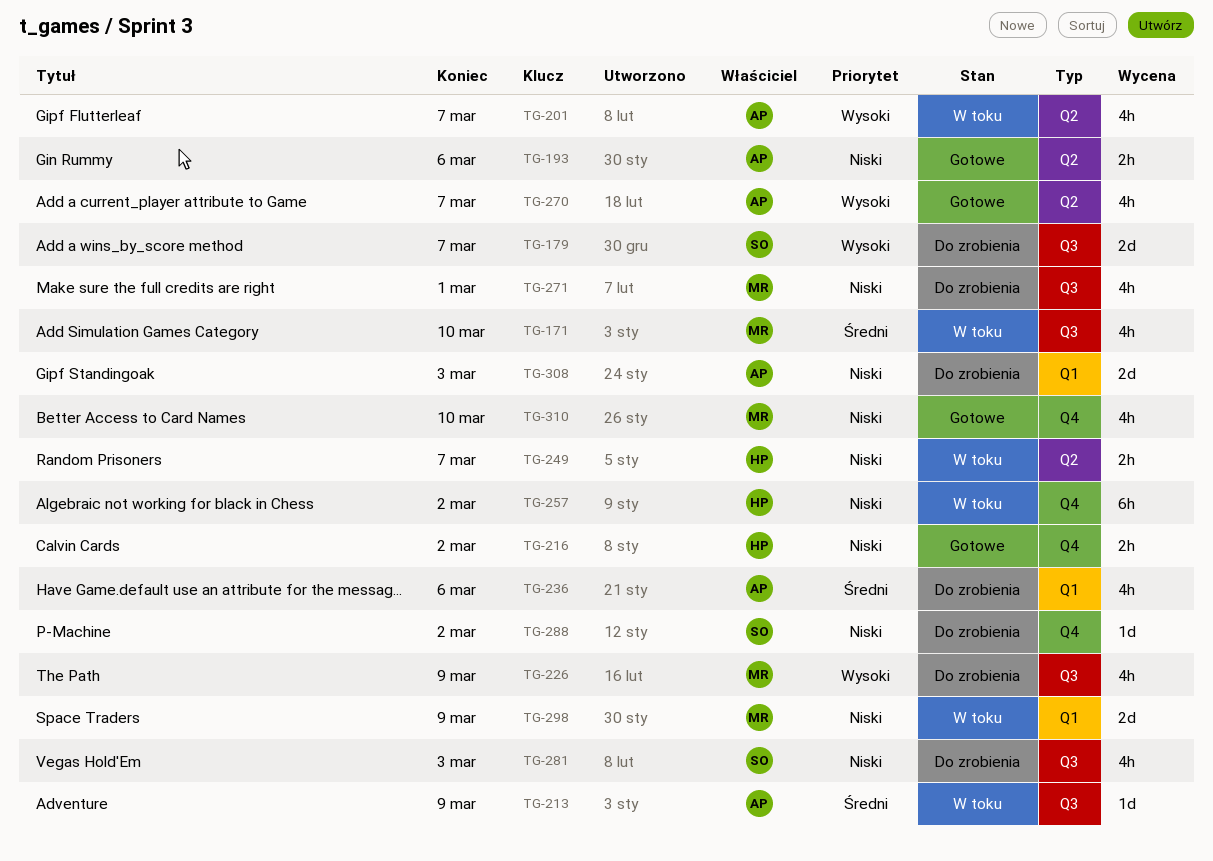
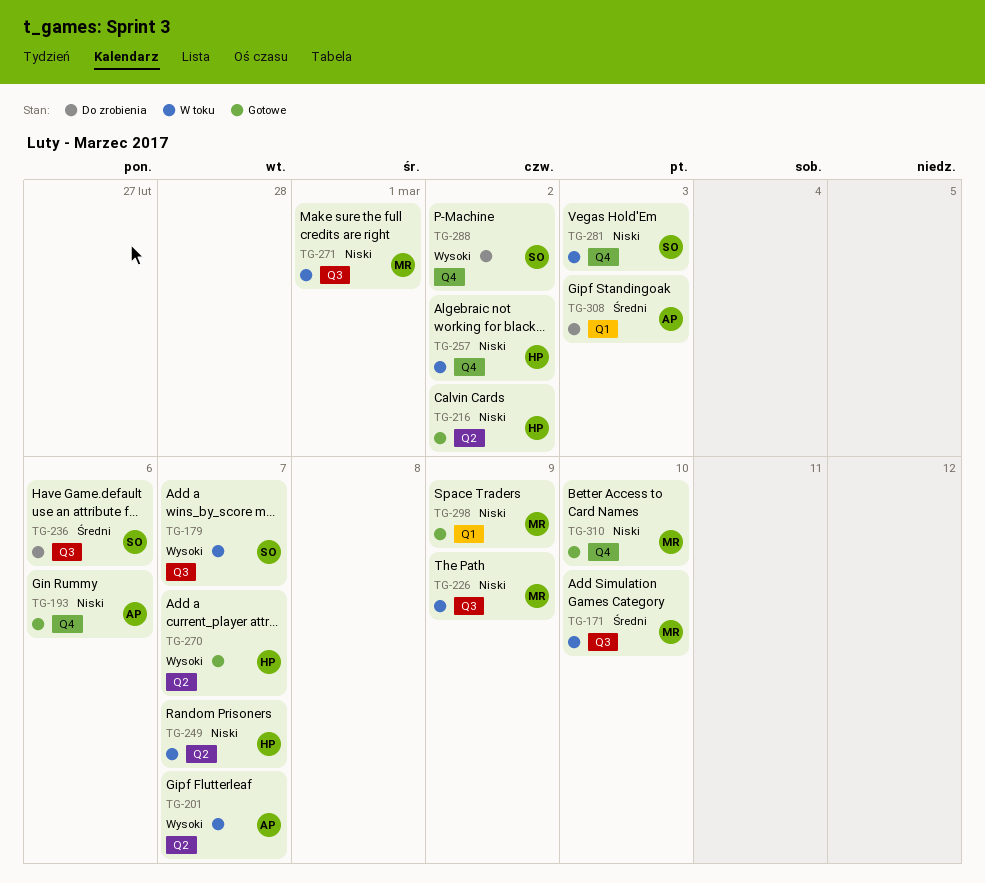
TG-179, status: Do zrobienia -> W toku
TG-193, label: Q2 -> Q4
TG-213: present -> none
TG-216, label: Q4 -> Q2
TG-226, status: Do zrobienia -> W toku
TG-226, priority: Wysoki -> Niski
TG-236, owner: AP -> SO
TG-236, label: Q1 -> Q3
TG-270, owner: AP -> HP
TG-271, status: Do zrobienia -> W toku
TG-281, status: Do zrobienia -> W toku
TG-281, label: Q3 -> Q4
TG-288, priority: Niski -> Wysoki
TG-298, status: W toku -> Gotowe
TG-308, priority: Niski -> Średni

